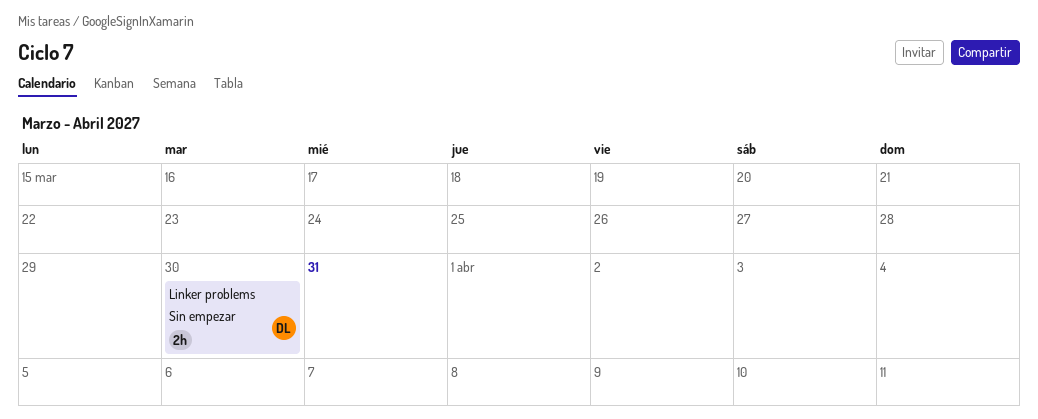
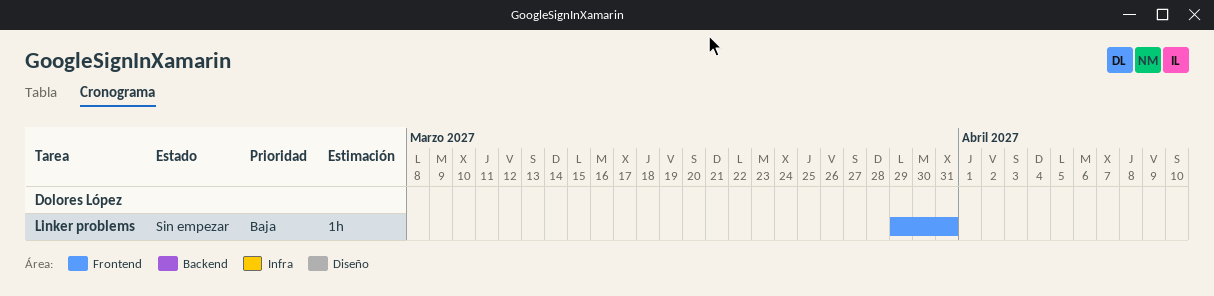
Linker problems, estimate: 2h -> 1h
Linker problems, due: Mar 30 -> Mar 31

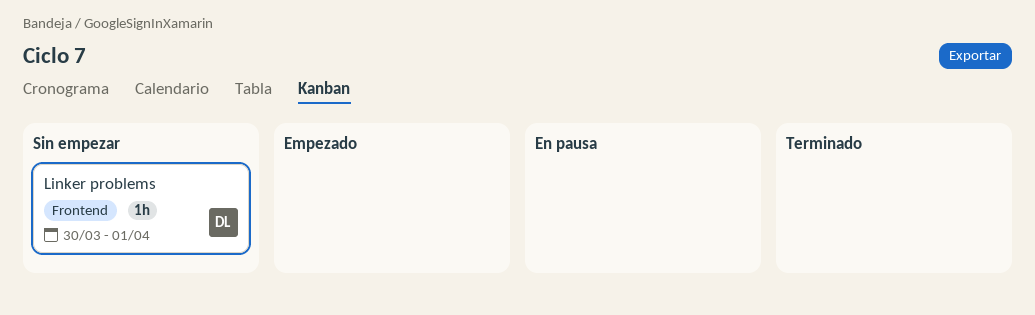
Linker problems, start: Mar 29 -> Mar 30
Linker problems, due: Mar 31 -> Apr 1

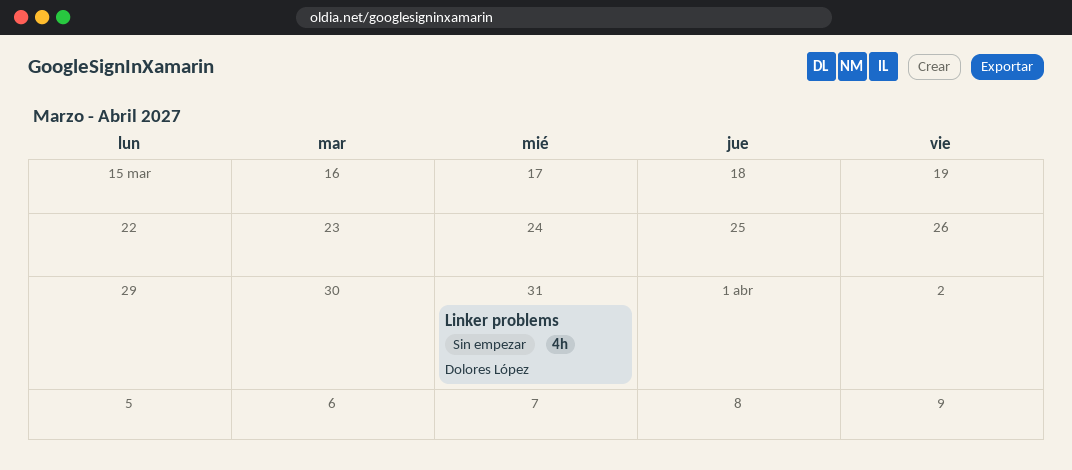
Linker problems, estimate: 1h -> 4h
Linker problems, due: Apr 1 -> Mar 31

